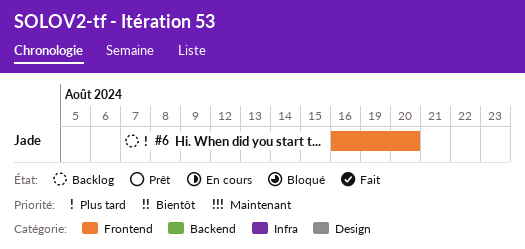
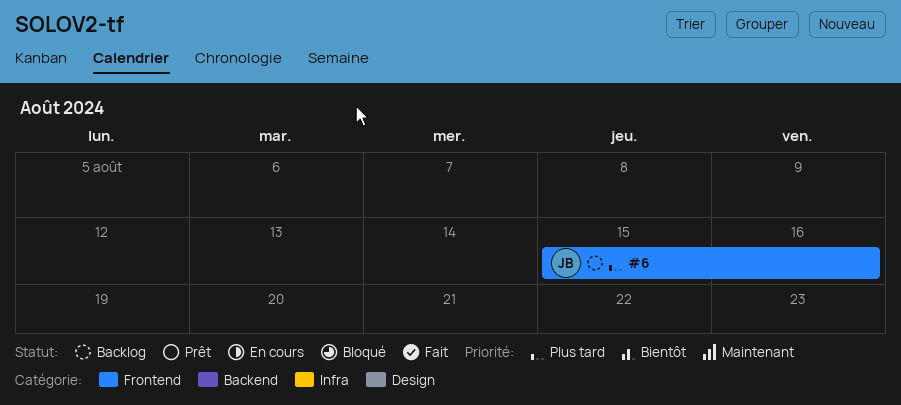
#6, start: Aug 16 -> Aug 15
#6, due: Aug 20 -> Aug 16

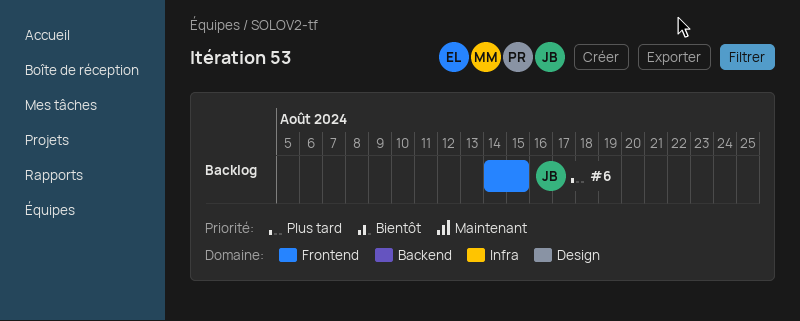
#6, start: Aug 15 -> Aug 14
#6, due: Aug 16 -> Aug 15

